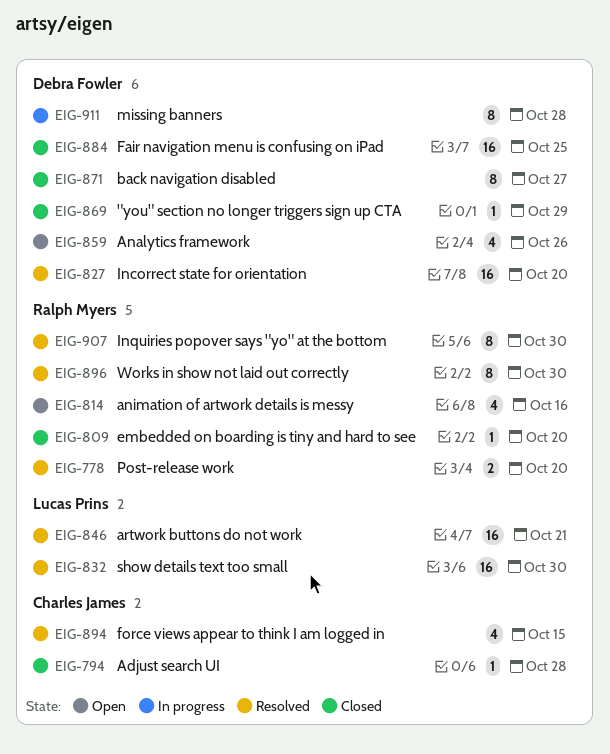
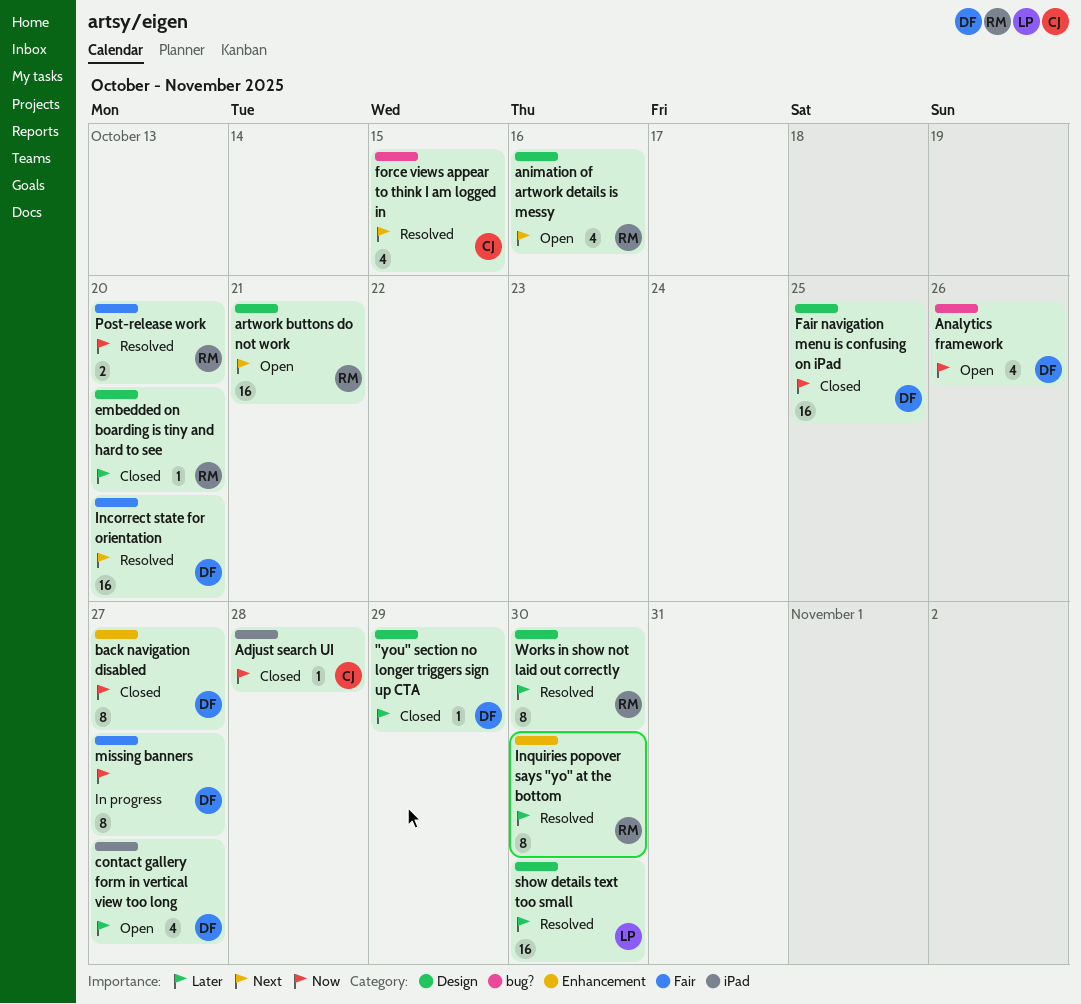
artwork buttons do not work, status: Resolved -> Open
artwork buttons do not work, owner: Lucas Prins -> Ralph Myers
contact gallery form in vertical view too long: none -> present
missing banners, due: Oct 28 -> Oct 27

